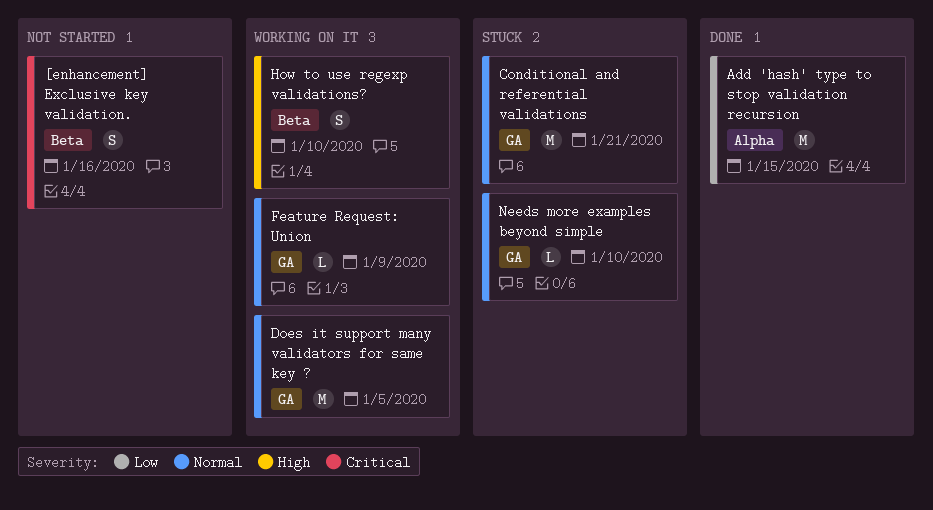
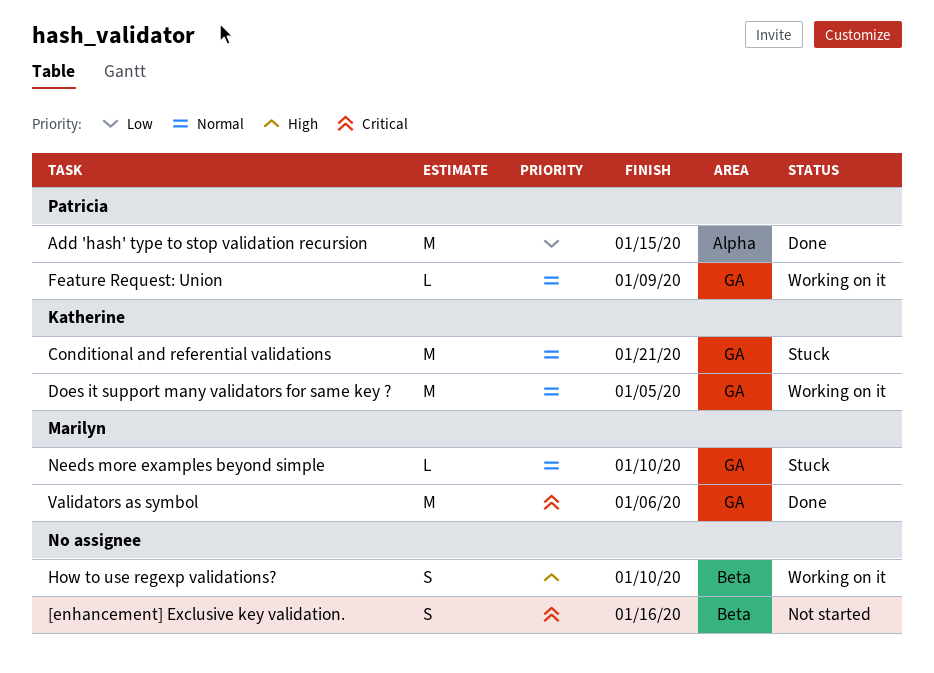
Validators as symbol: none -> present

